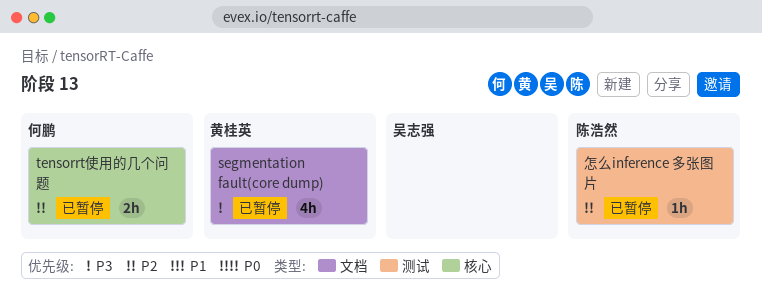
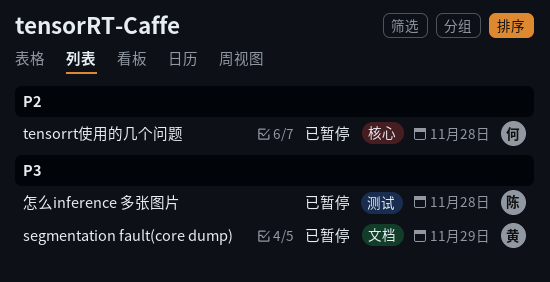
怎么inference 多张图片, priority: P2 -> P3

